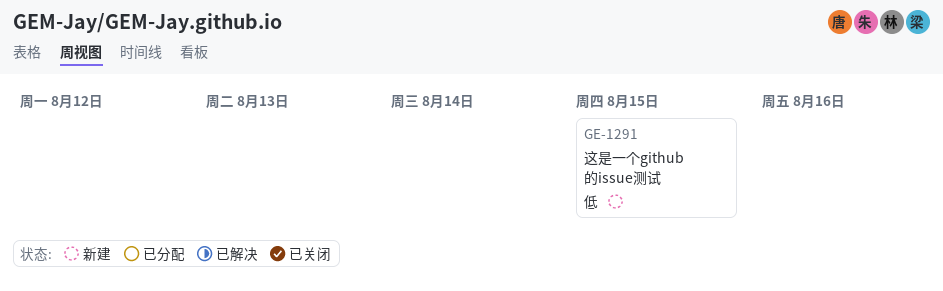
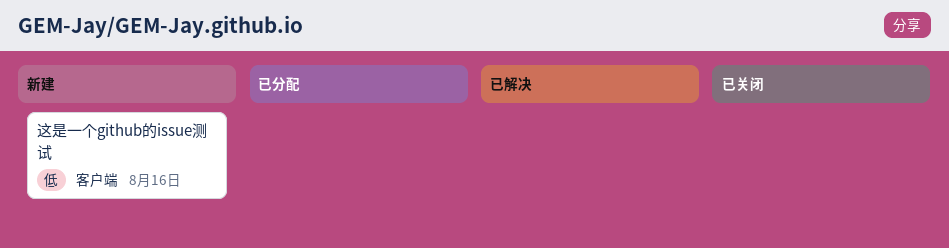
这是一个github的issue测试, due: Aug 15 -> Aug 16

